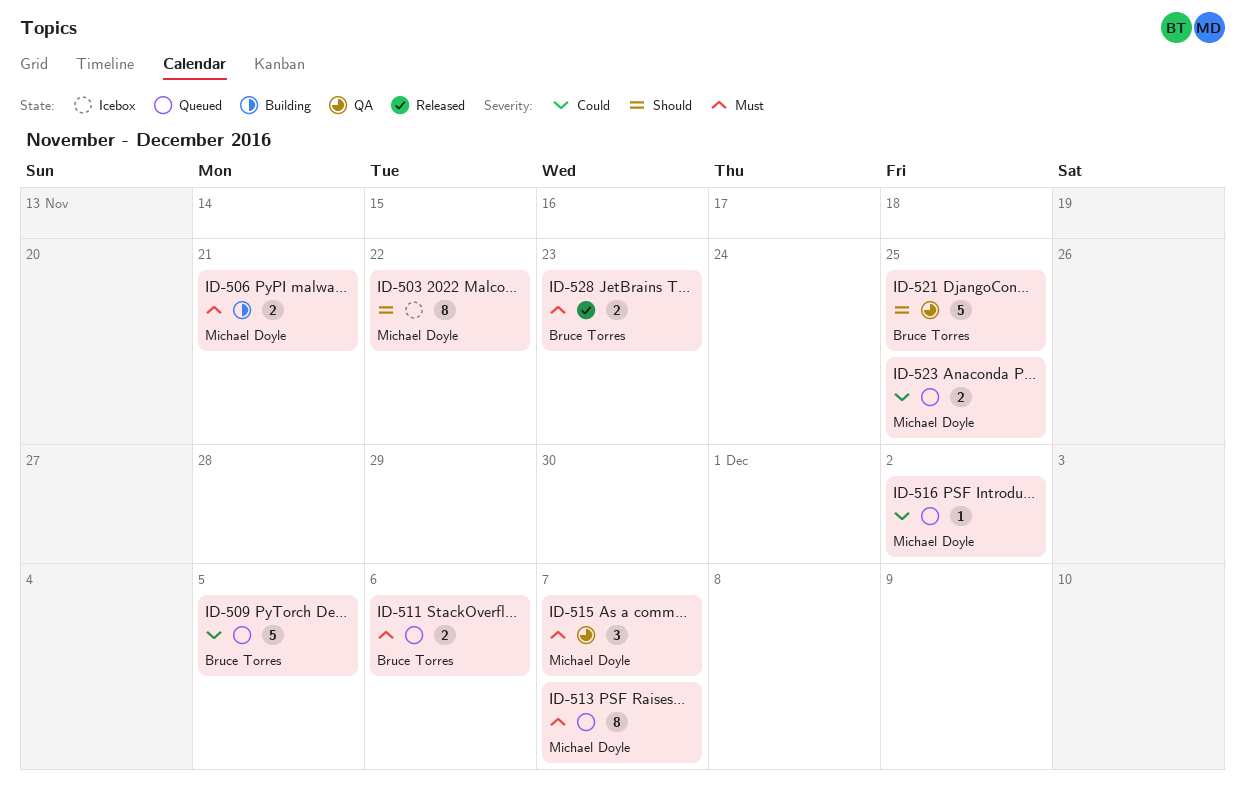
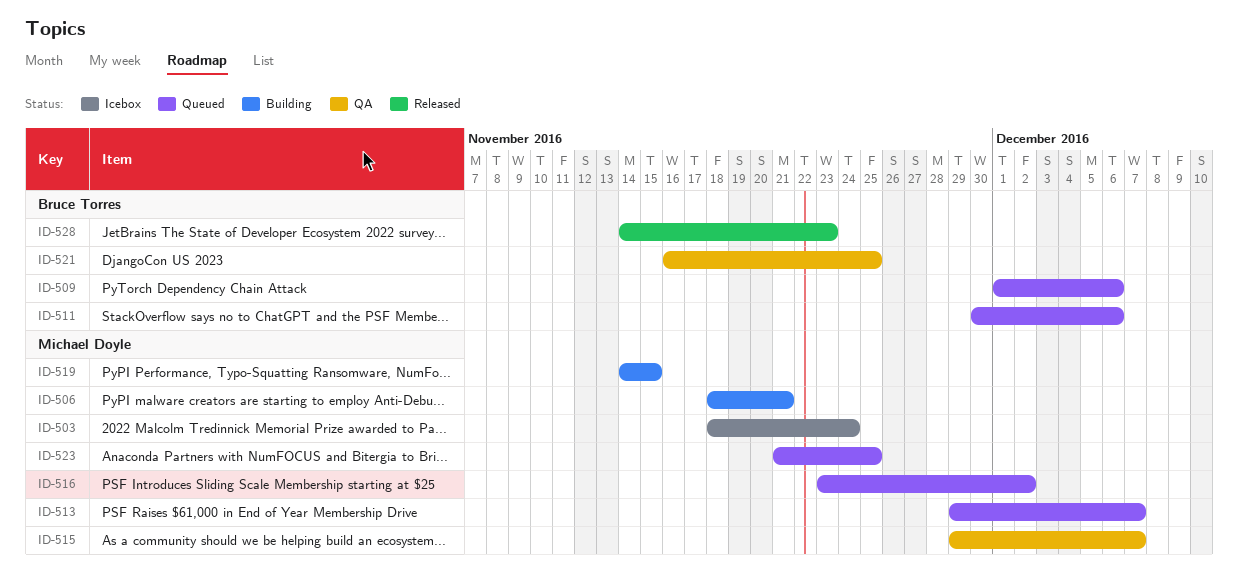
ID-503, due: Nov 22 -> Nov 24
ID-509, due: Dec 5 -> Dec 6
ID-519: none -> present

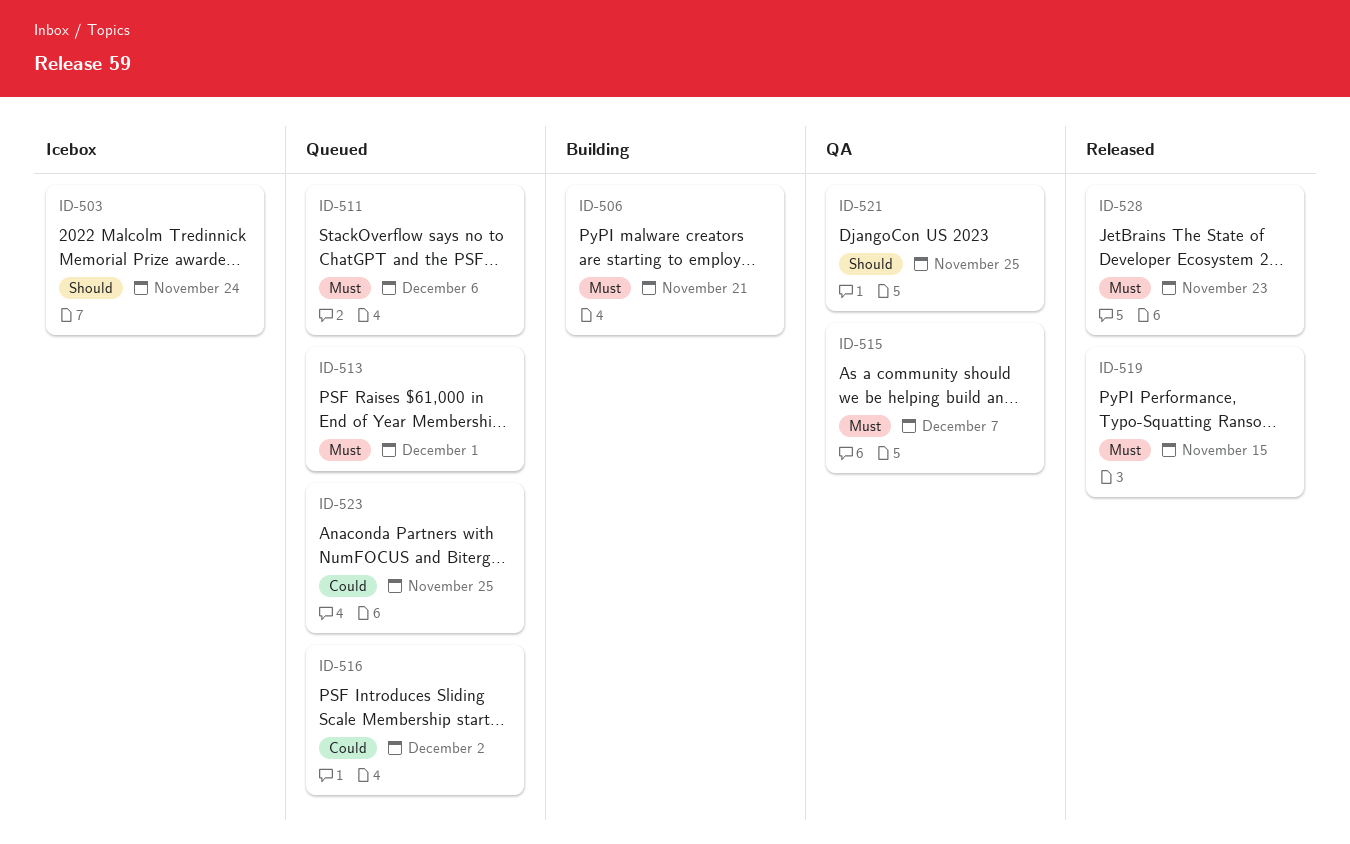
ID-509: present -> none
ID-513, due: Dec 7 -> Dec 1
ID-519, status: Building -> Released

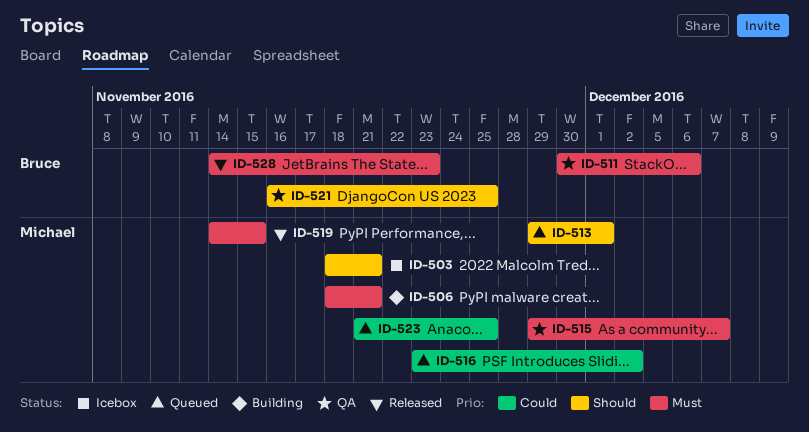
ID-503, due: Nov 24 -> Nov 21
ID-511, status: Queued -> QA
ID-513, priority: Must -> Should

